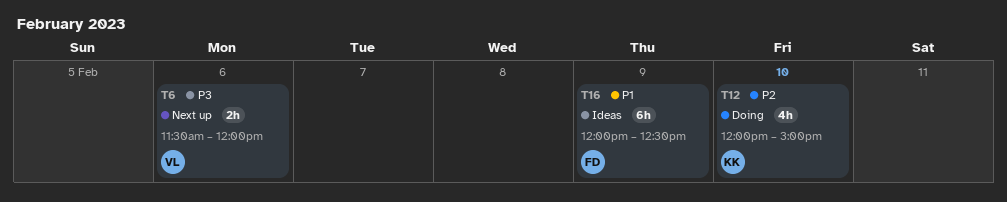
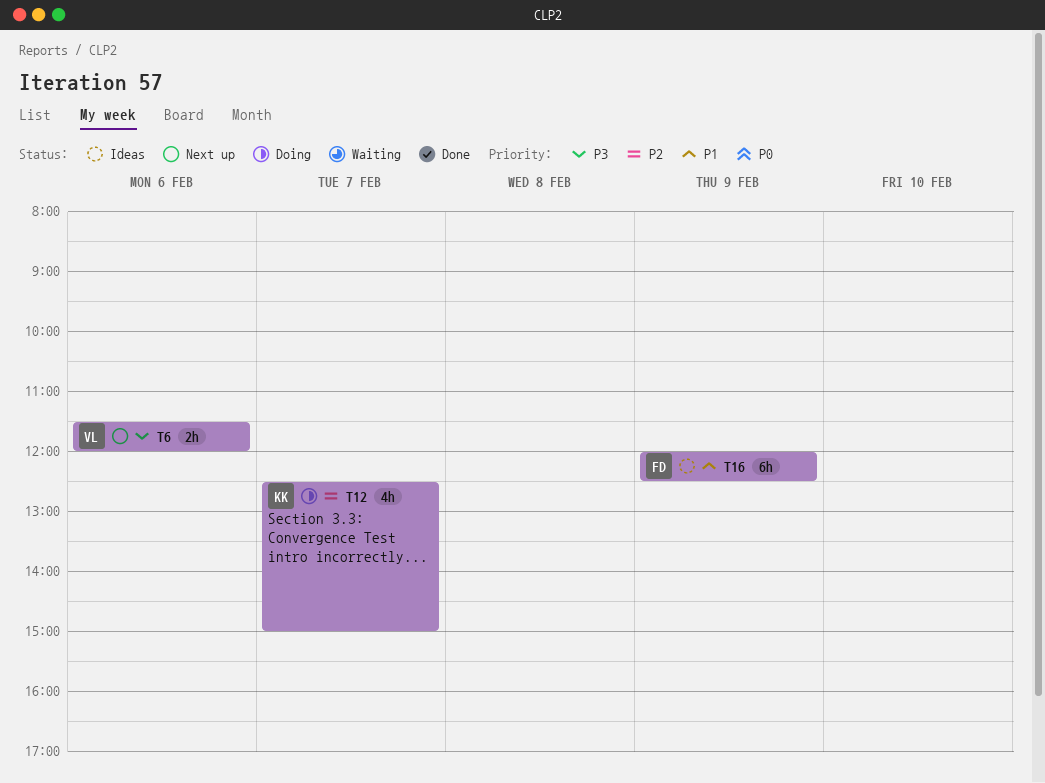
T12, day: Feb 10 -> Feb 7
T12, begins: 12:00 -> 12:30

